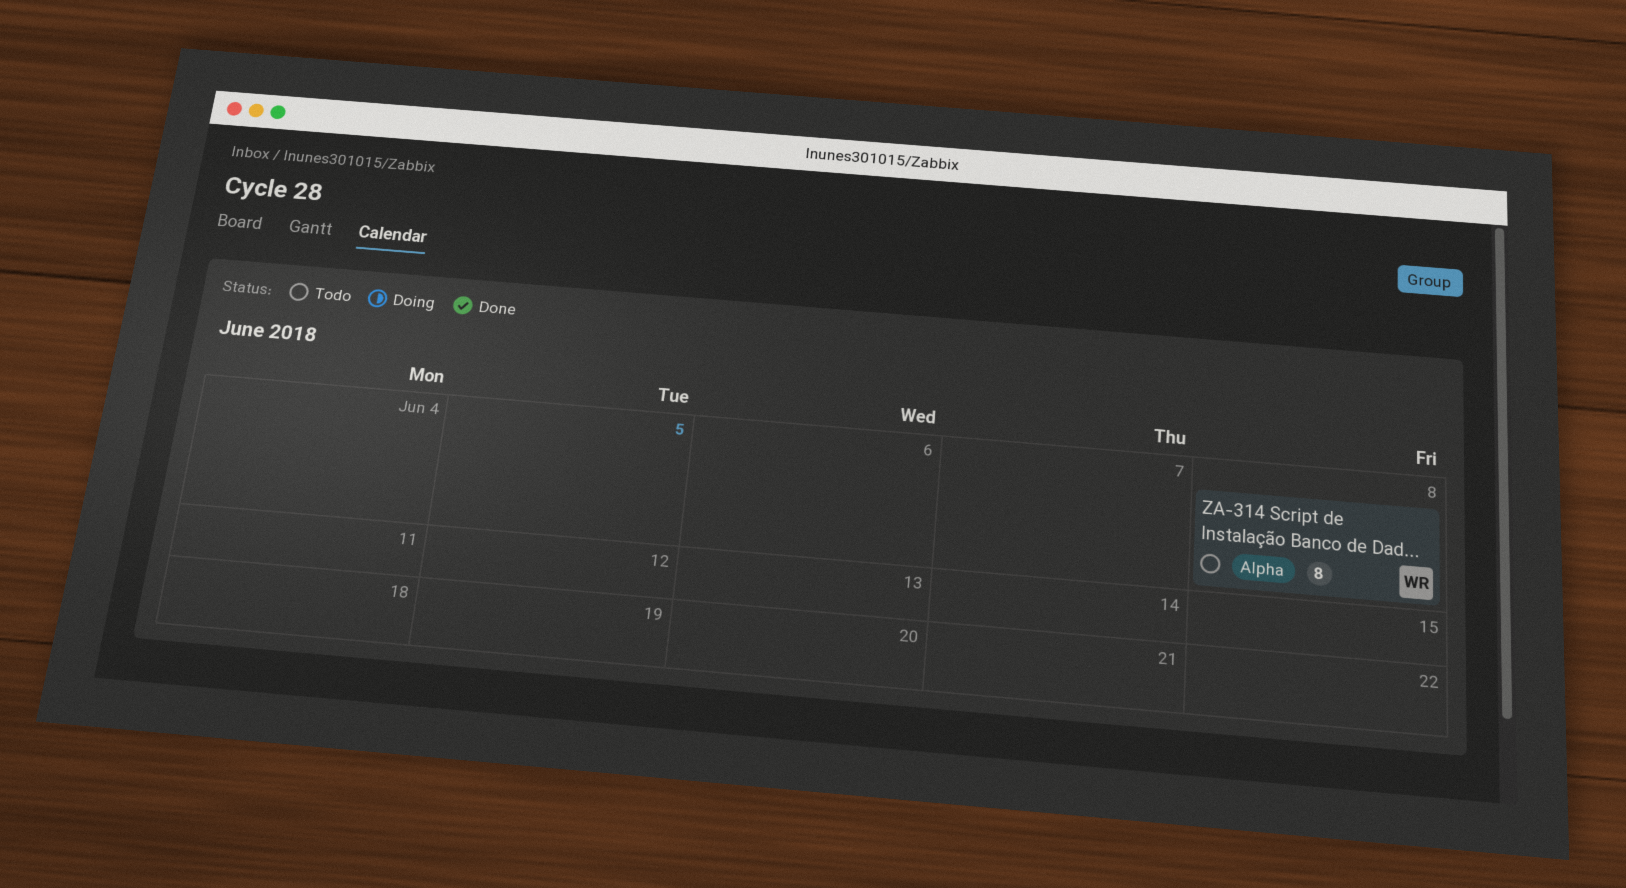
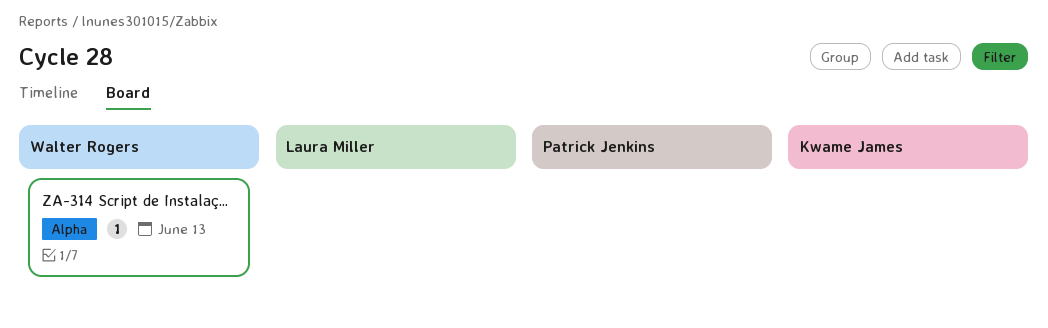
ZA-314, estimate: 8 -> 1
ZA-314, due: Jun 8 -> Jun 13

